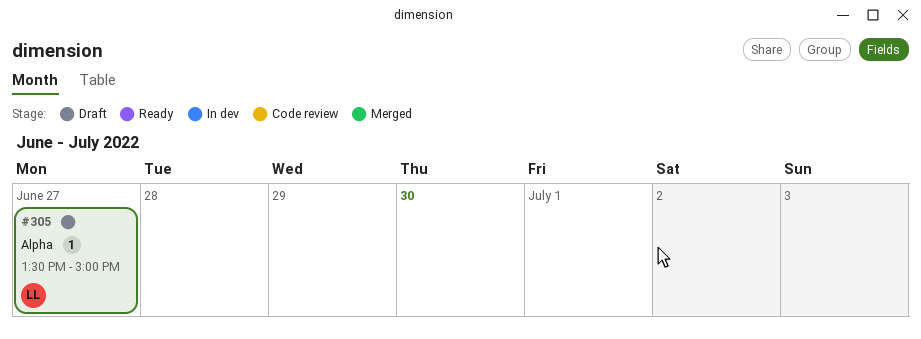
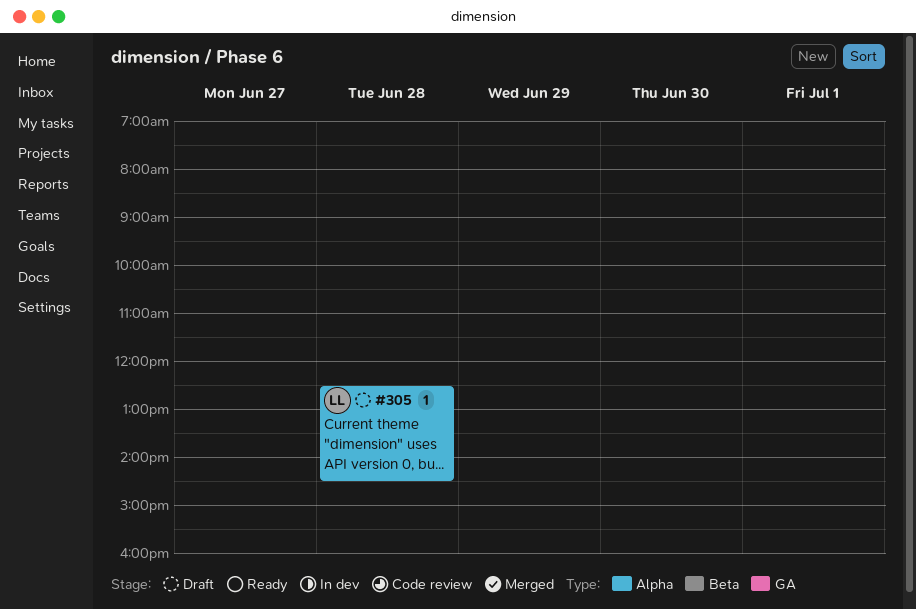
#305, day: Jun 27 -> Jun 28
#305, begins: 13:30 -> 12:30
#305, ends: 15:00 -> 14:30

